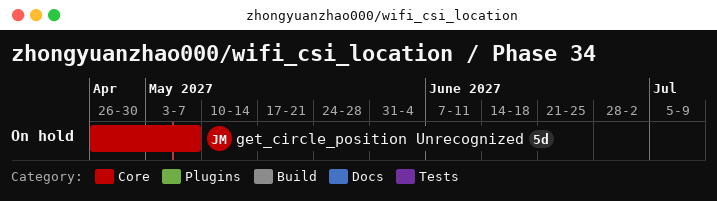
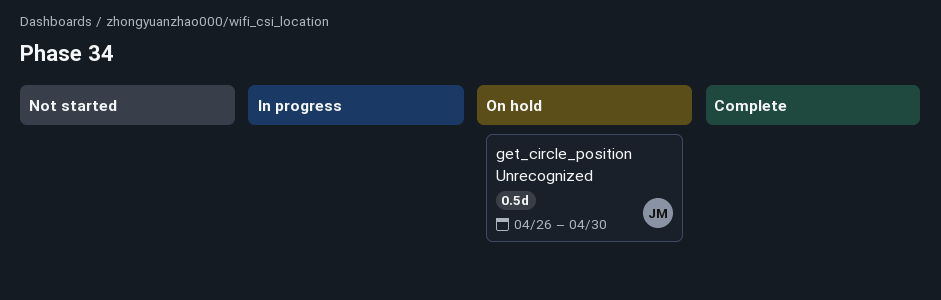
get_circle_position Unrecognized, estimate: 5d -> 0.5d
get_circle_position Unrecognized, due: May 7 -> Apr 30

